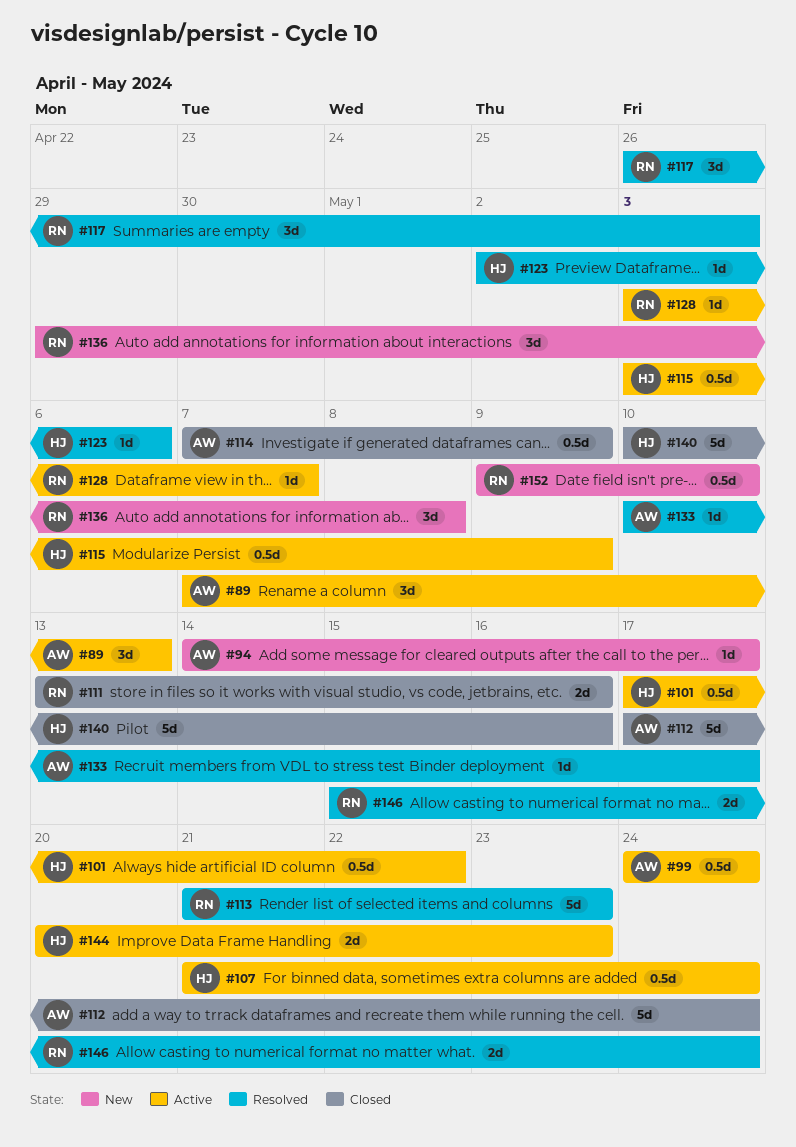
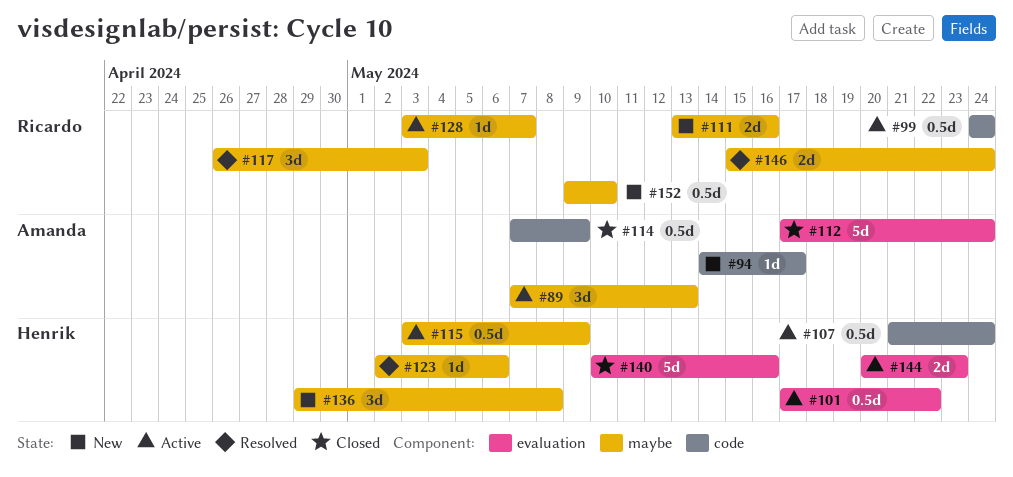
#99, owner: Amanda -> Ricardo
#111, status: Closed -> New
#113: present -> none
#133: present -> none
#136, owner: Ricardo -> Henrik

